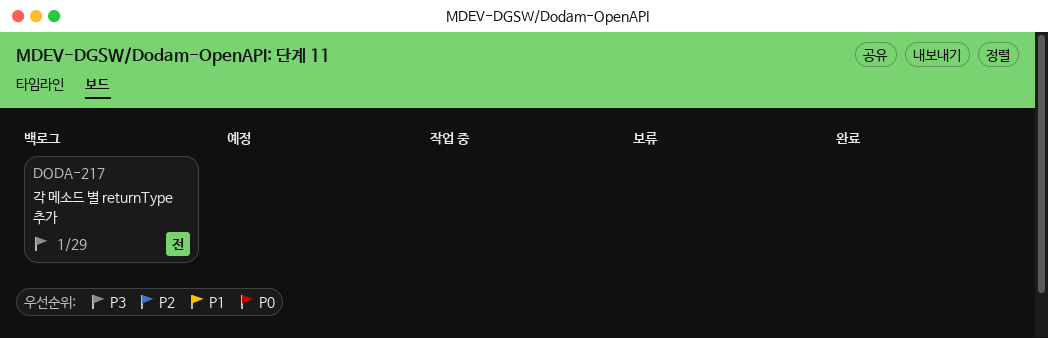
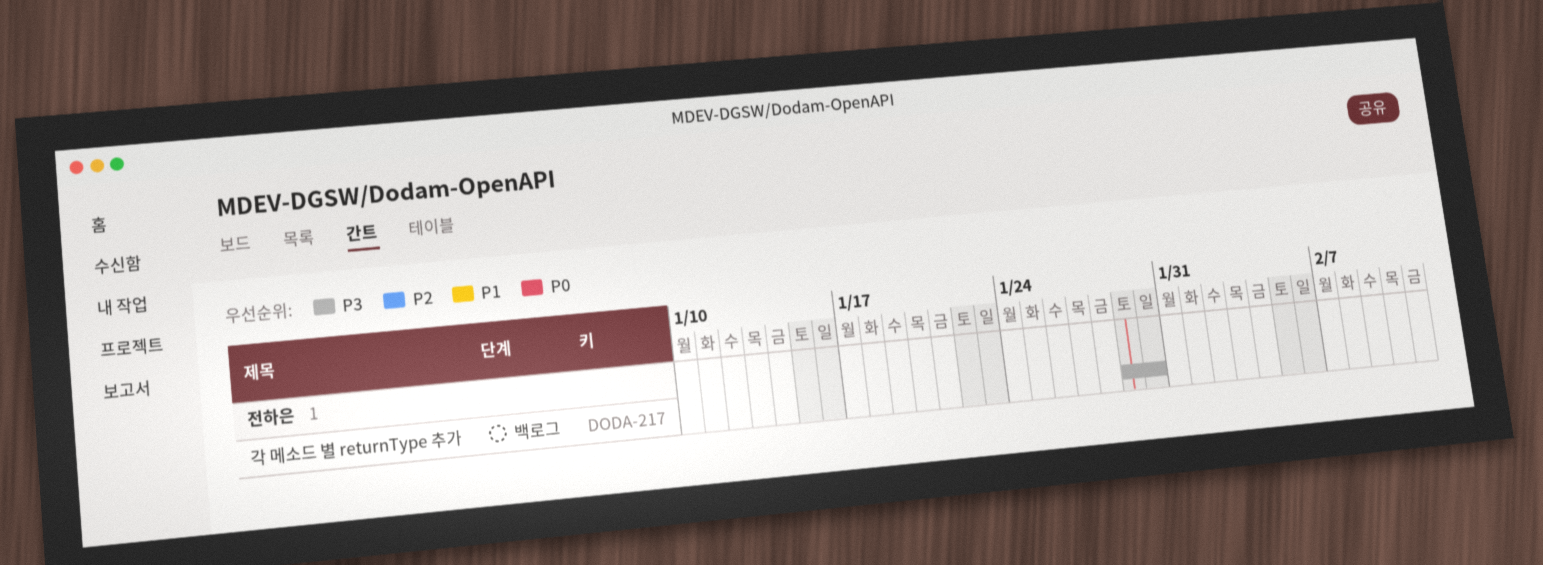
DODA-217, due: Jan 29 -> Jan 30

